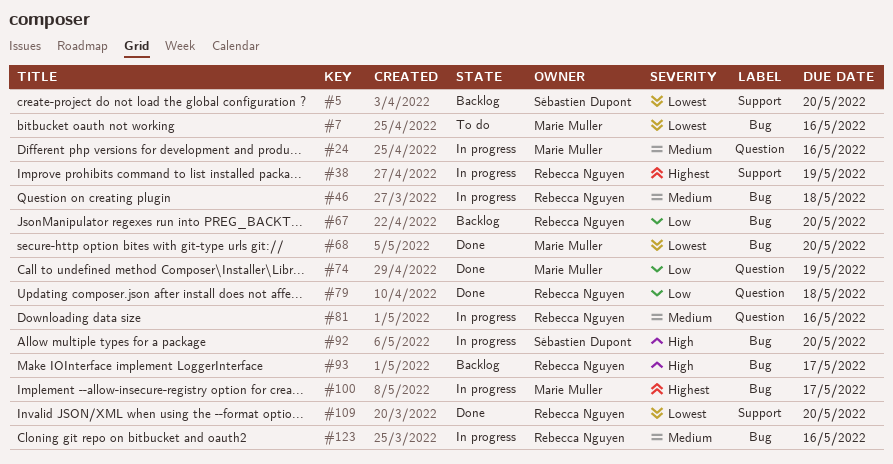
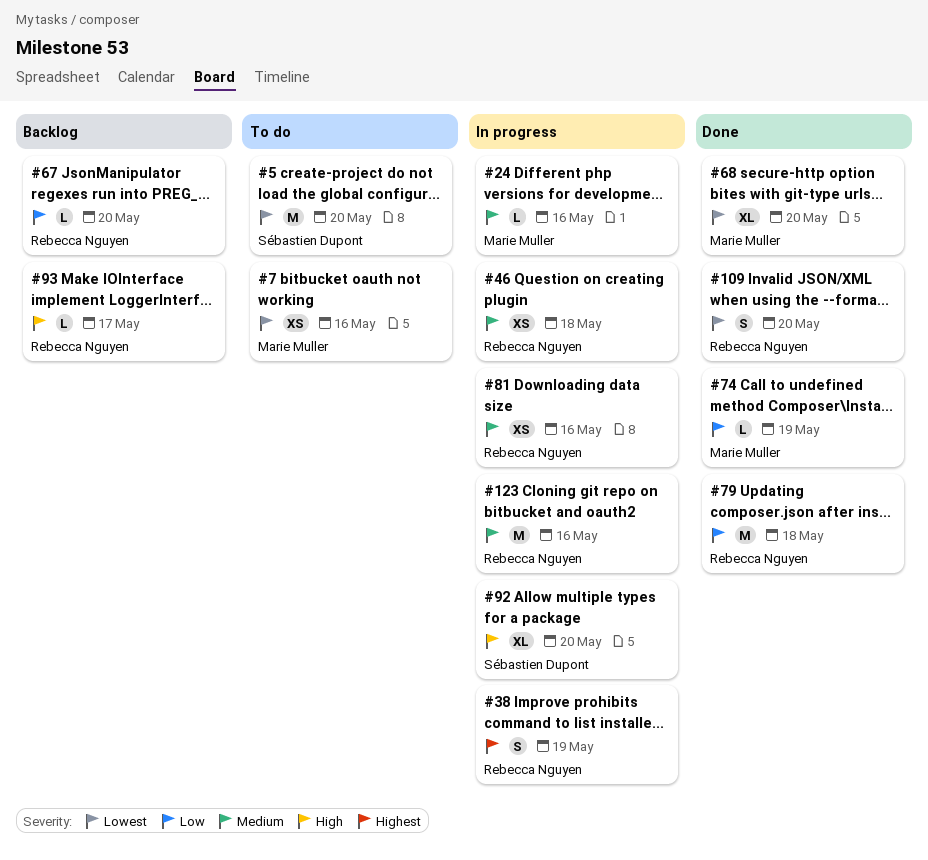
#5, status: Backlog -> To do
#100: present -> none

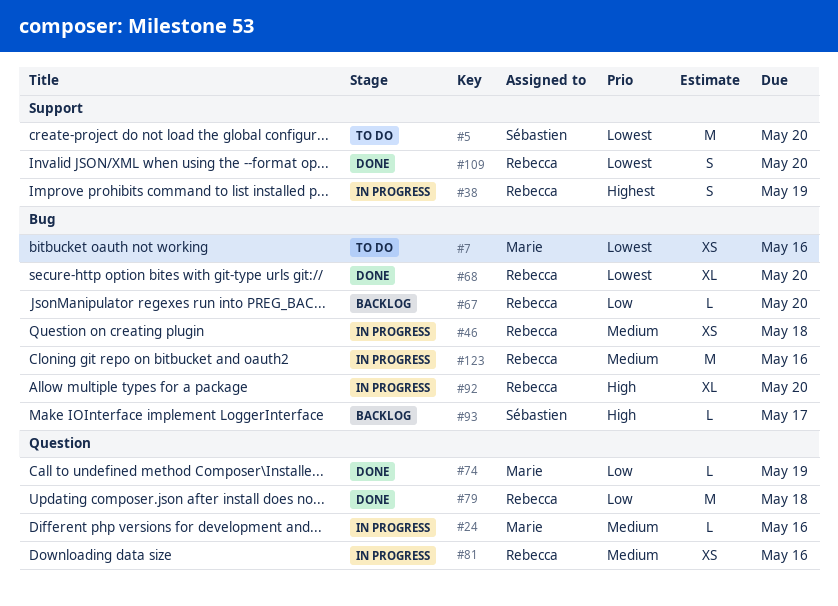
#68, owner: Marie Muller -> Rebecca Nguyen
#92, owner: Sébastien Dupont -> Rebecca Nguyen
#93, owner: Rebecca Nguyen -> Sébastien Dupont

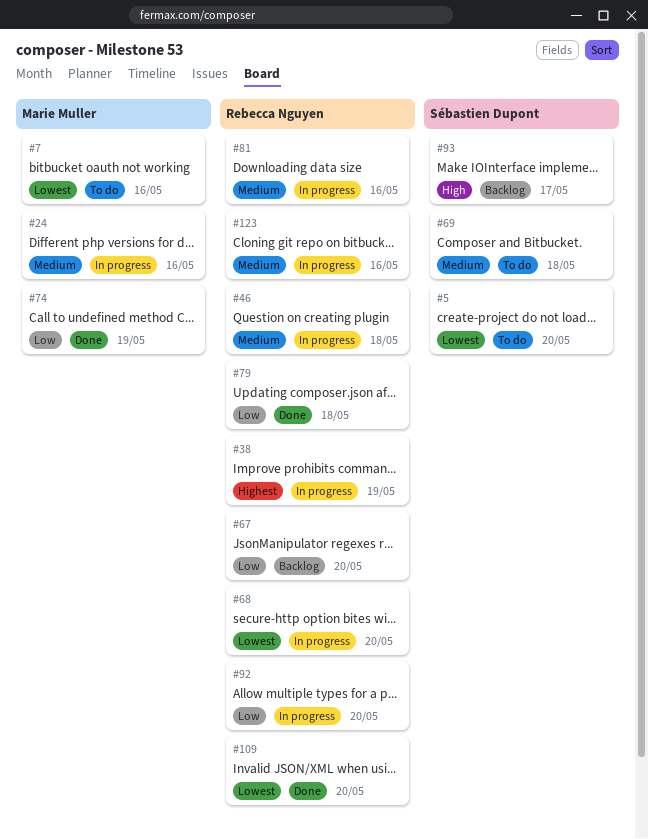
#68, status: Done -> In progress
#69: none -> present
#92, priority: High -> Low

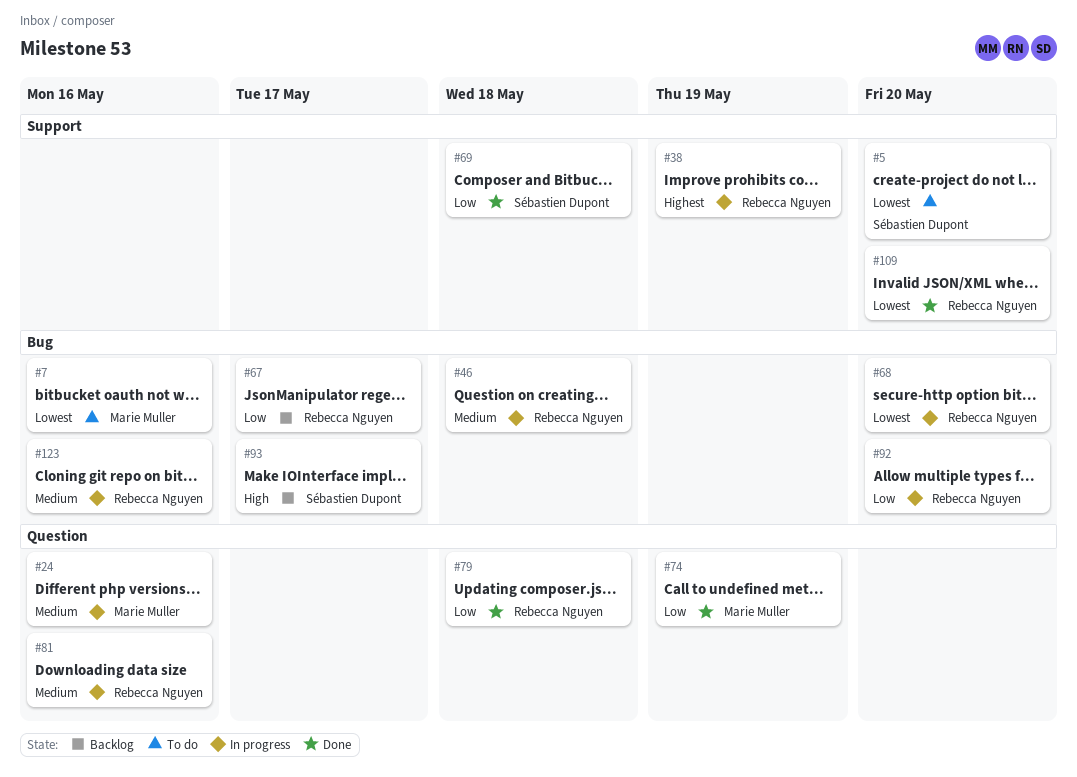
#67, due: May 20 -> May 17
#69, status: To do -> Done
#69, priority: Medium -> Low

